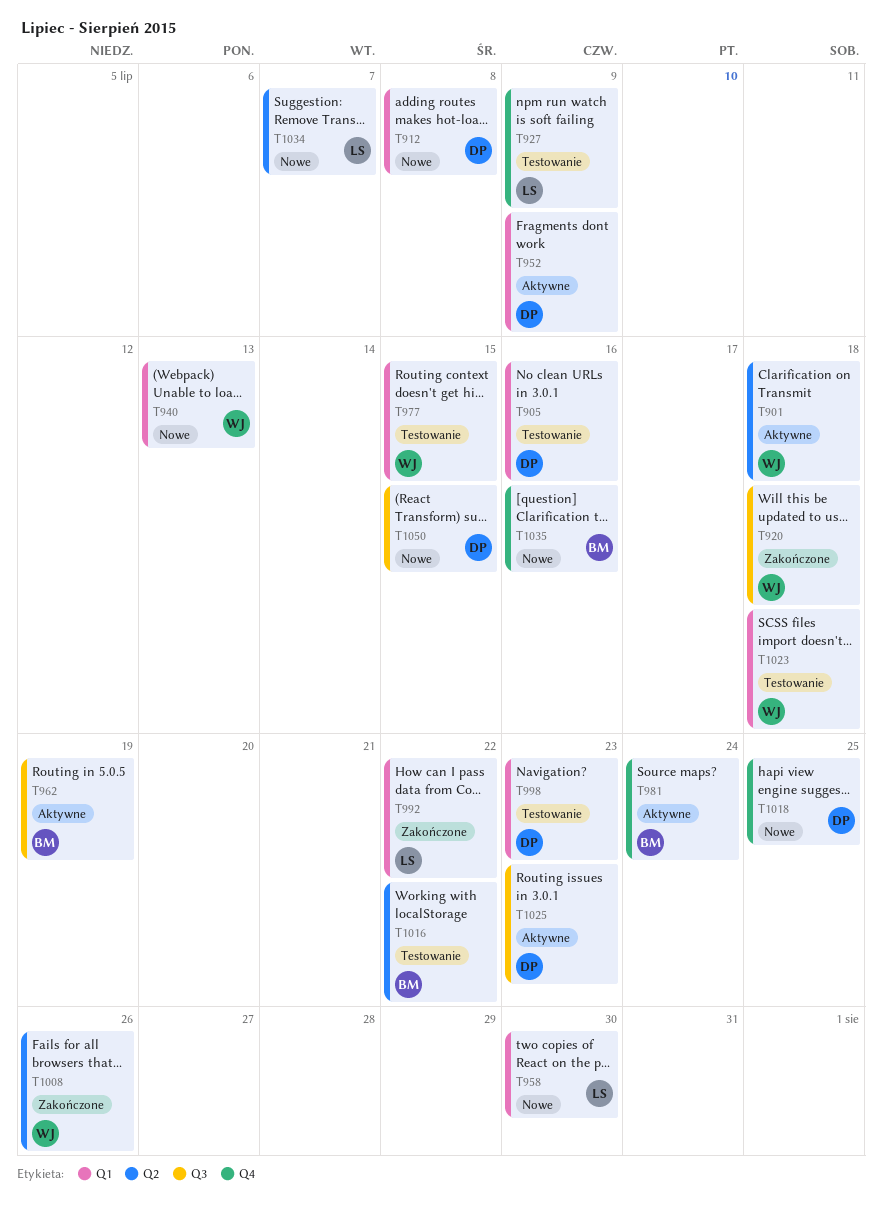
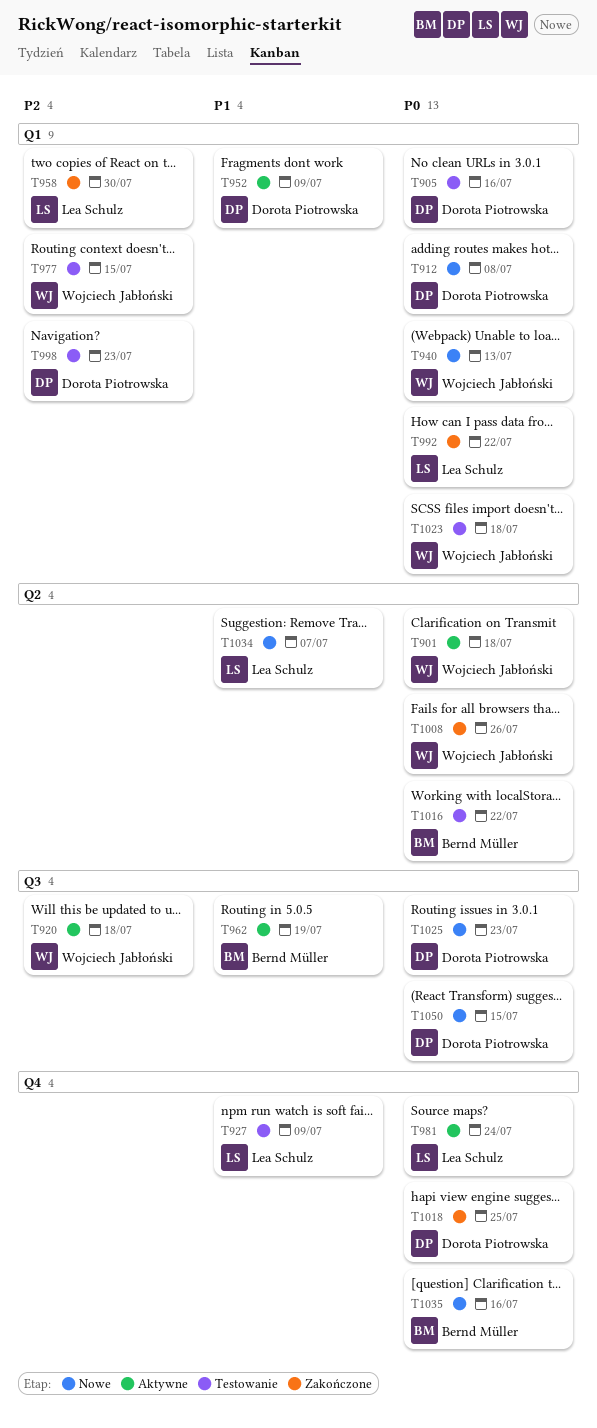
T920, status: Zakończone -> Aktywne
T958, status: Nowe -> Zakończone
T981, owner: Bernd Müller -> Lea Schulz
T1018, status: Nowe -> Zakończone
T1025, status: Aktywne -> Nowe

